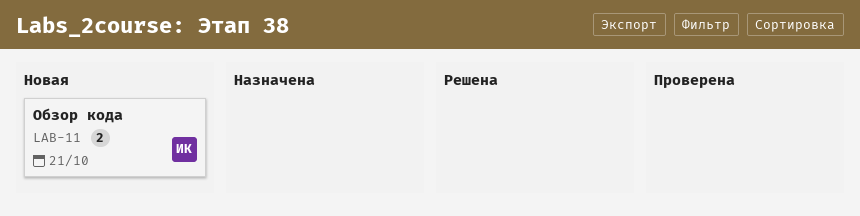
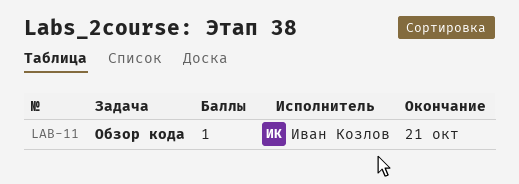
LAB-11, estimate: 2 -> 1

